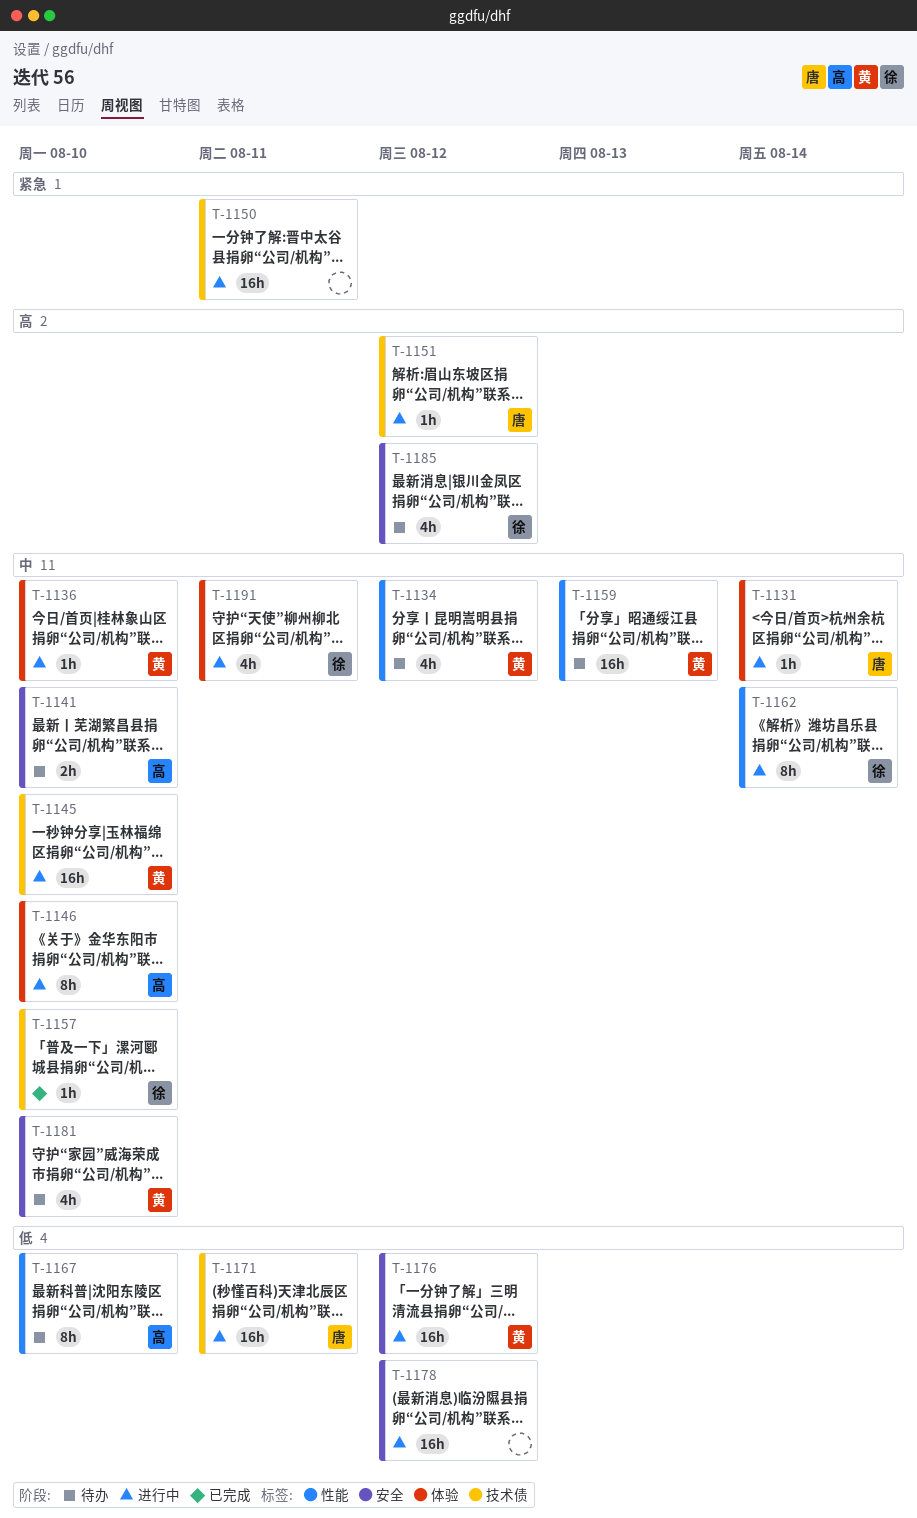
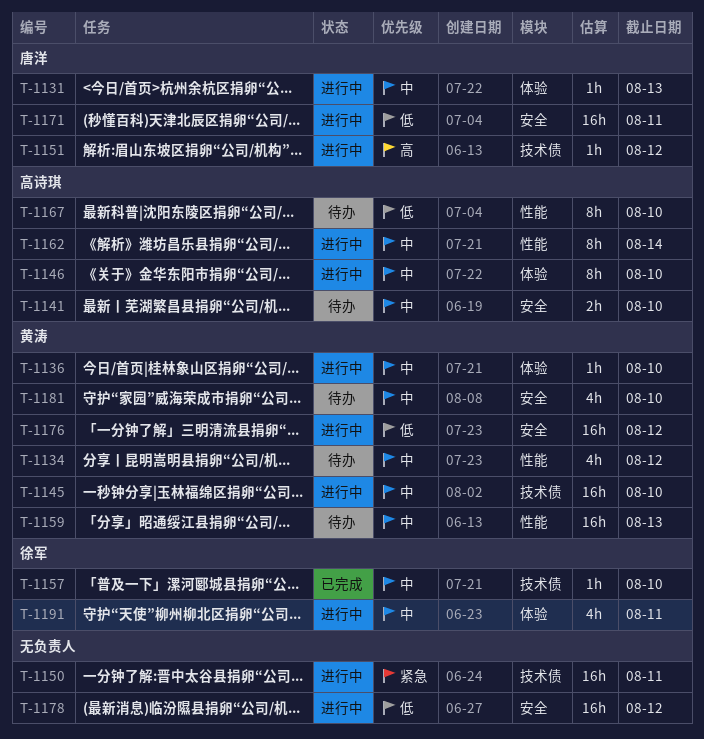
T-1131, due: Aug 14 -> Aug 13
T-1162, owner: 徐军 -> 高诗琪
T-1171, label: 技术债 -> 安全
T-1185: present -> none

